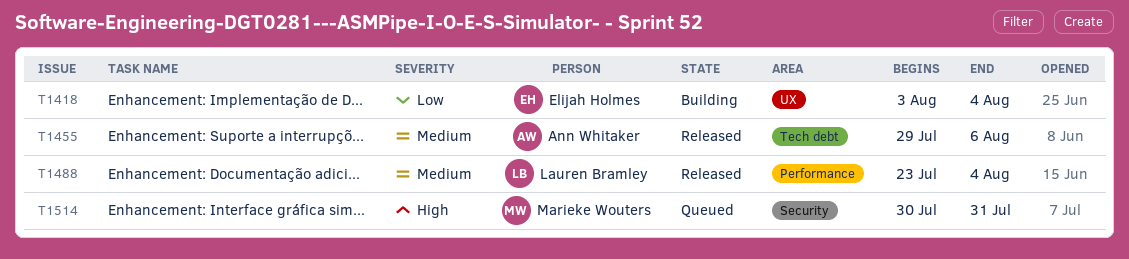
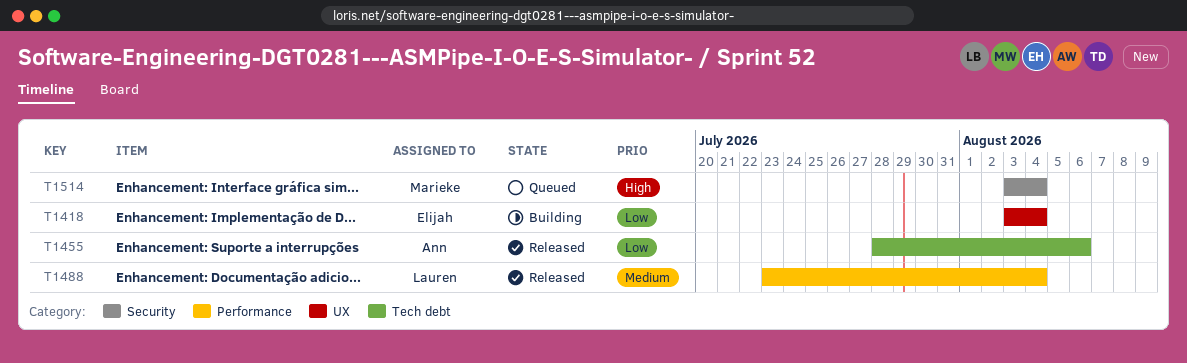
T1455, priority: Medium -> Low
T1455, start: Jul 29 -> Jul 28
T1514, start: Jul 30 -> Aug 3
T1514, due: Jul 31 -> Aug 4

